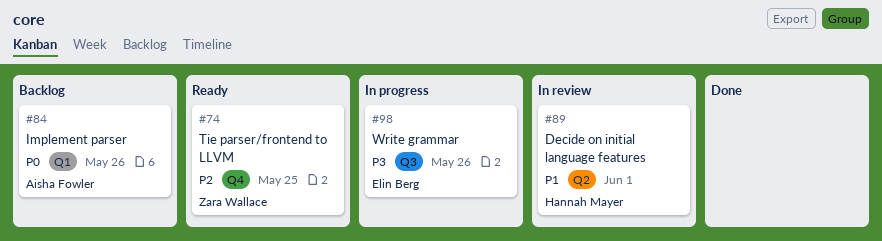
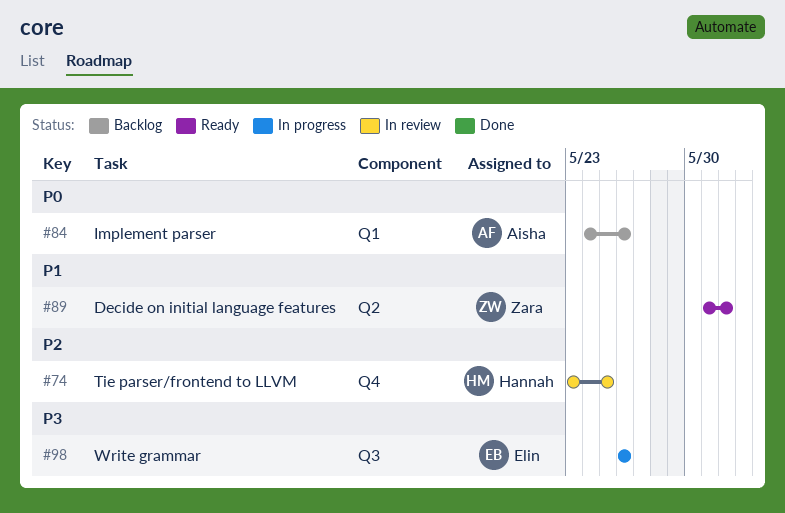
#74, status: Ready -> In review
#74, owner: Zara Wallace -> Hannah Mayer
#89, status: In review -> Ready
#89, owner: Hannah Mayer -> Zara Wallace

